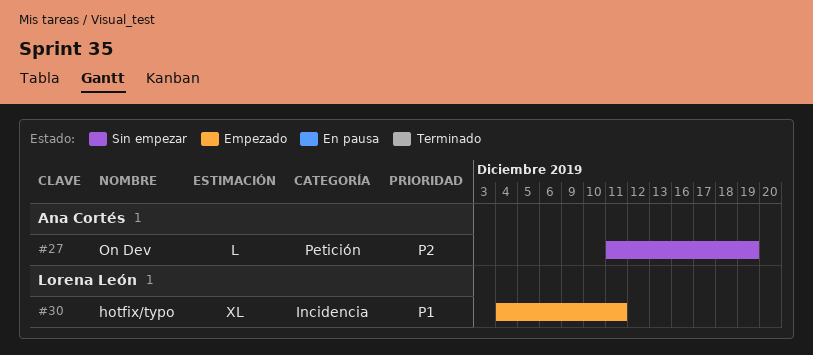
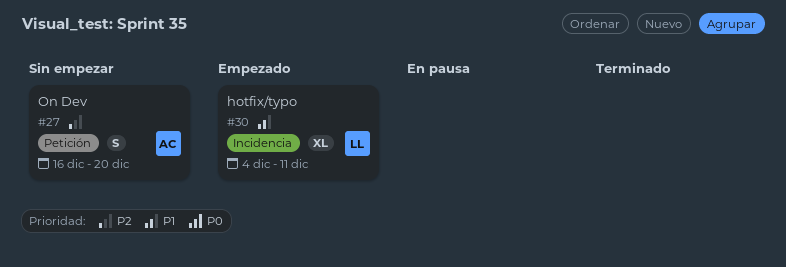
#27, estimate: L -> S
#27, start: Dec 11 -> Dec 16
#27, due: Dec 19 -> Dec 20

